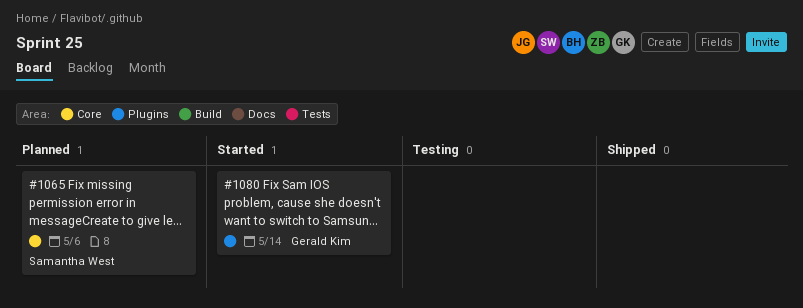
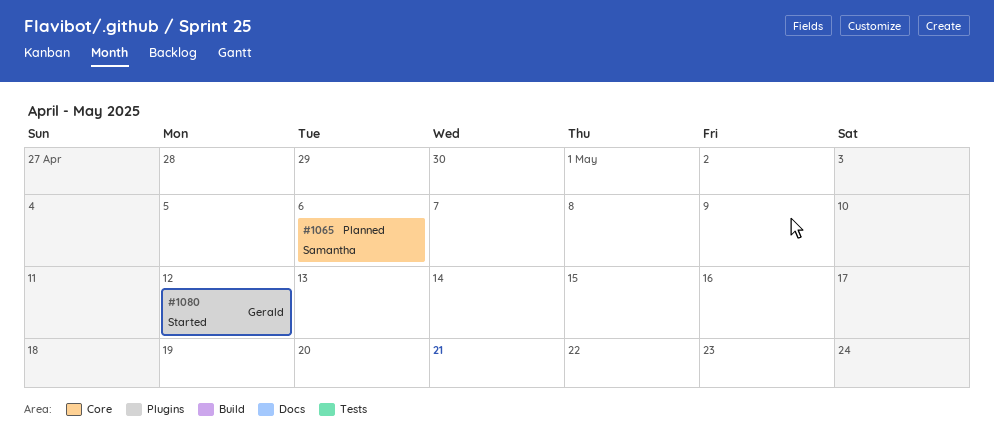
#1080, due: May 14 -> May 12

